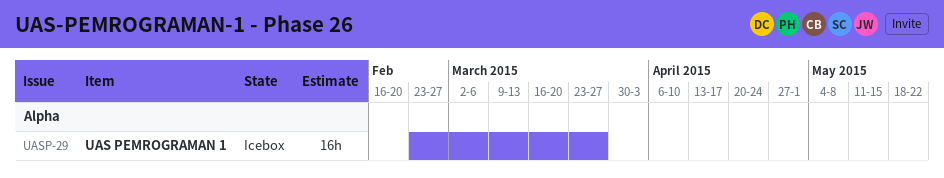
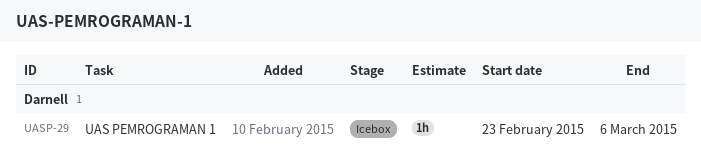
UASP-29, estimate: 16h -> 1h
UASP-29, due: Mar 27 -> Mar 6

